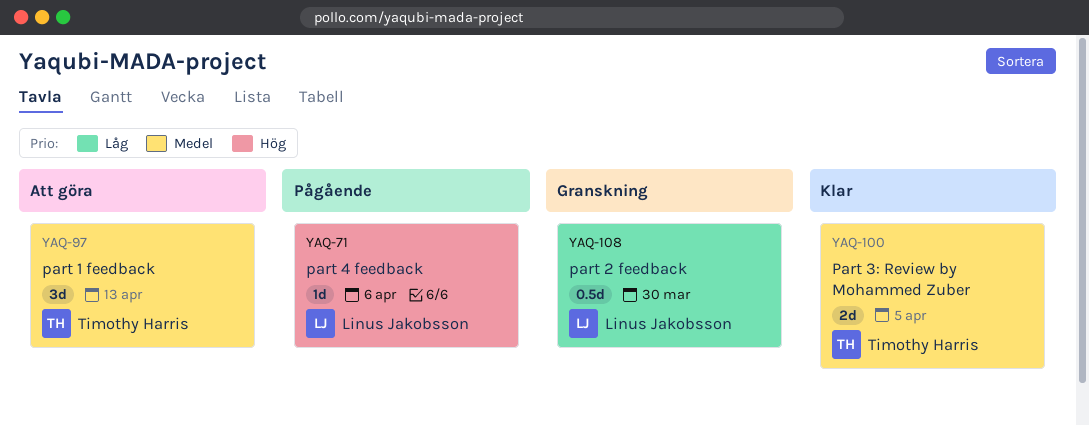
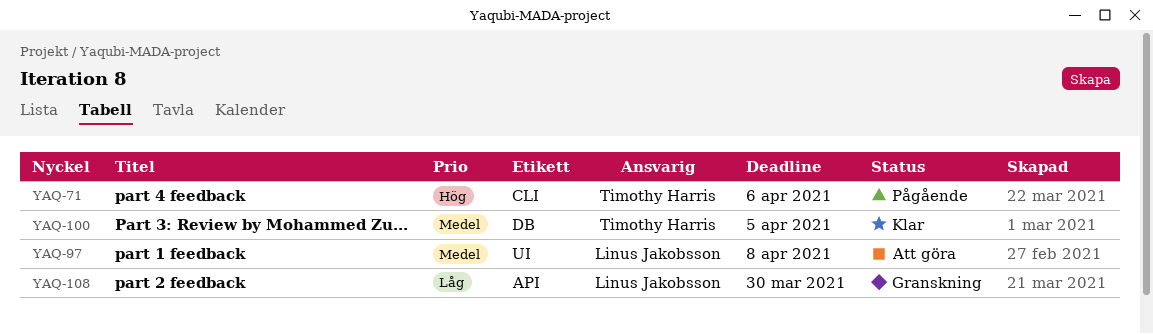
YAQ-71, owner: Linus Jakobsson -> Timothy Harris
YAQ-97, owner: Timothy Harris -> Linus Jakobsson
YAQ-97, due: Apr 13 -> Apr 8

